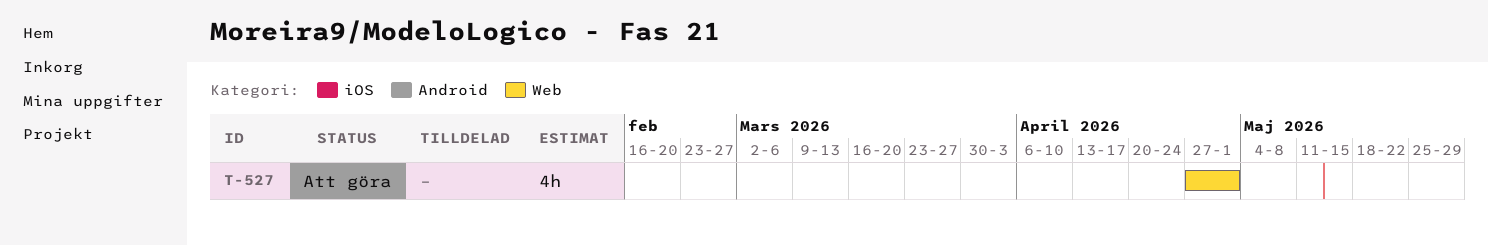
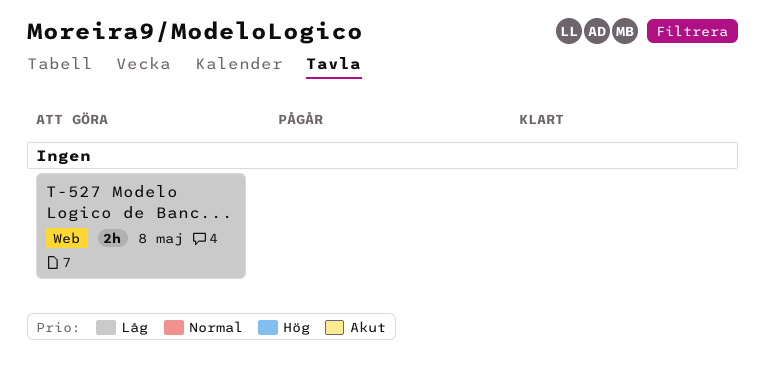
T-527, estimate: 4h -> 2h
T-527, due: May 1 -> May 8

